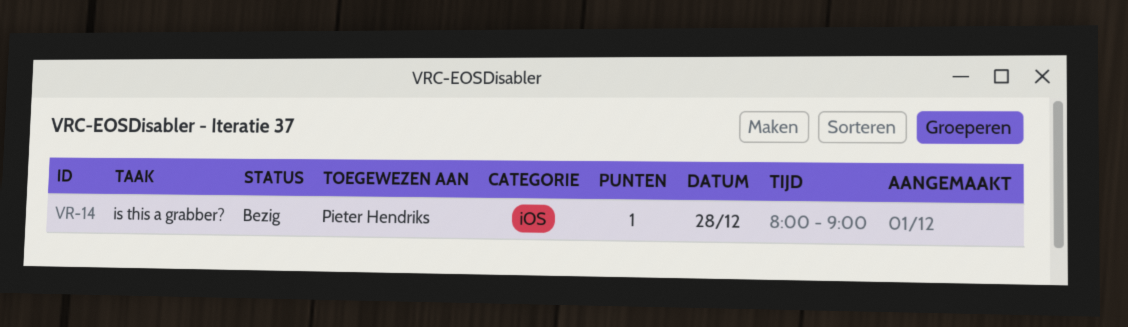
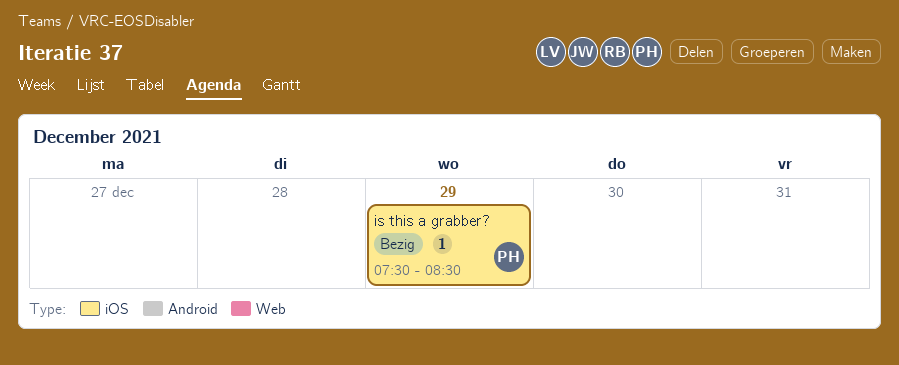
is this a grabber?, day: Dec 28 -> Dec 29
is this a grabber?, begins: 08:00 -> 07:30
is this a grabber?, ends: 09:00 -> 08:30

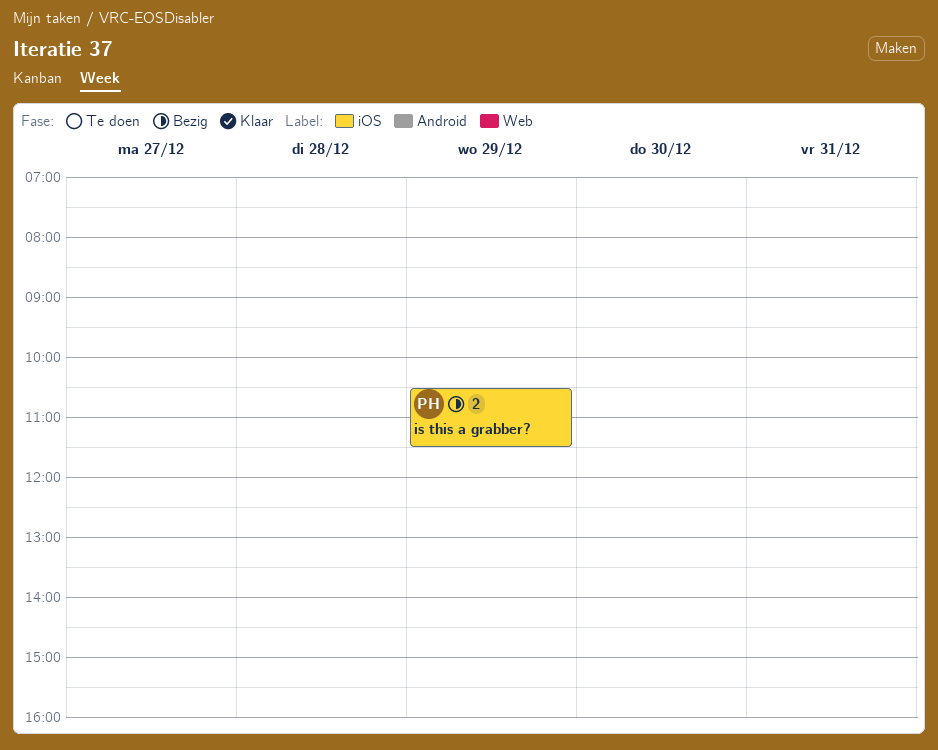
is this a grabber?, estimate: 1 -> 2
is this a grabber?, begins: 07:30 -> 10:30
is this a grabber?, ends: 08:30 -> 11:30

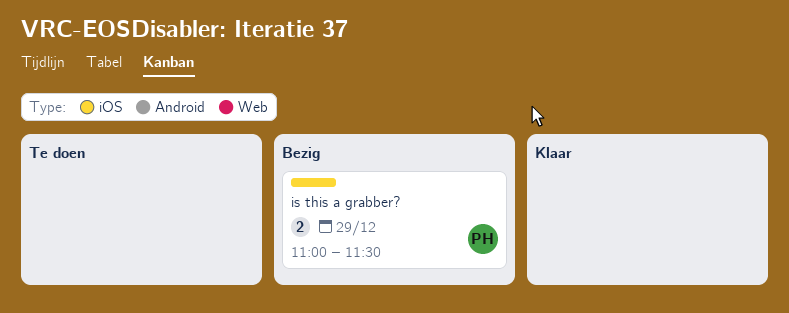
is this a grabber?, begins: 10:30 -> 11:00

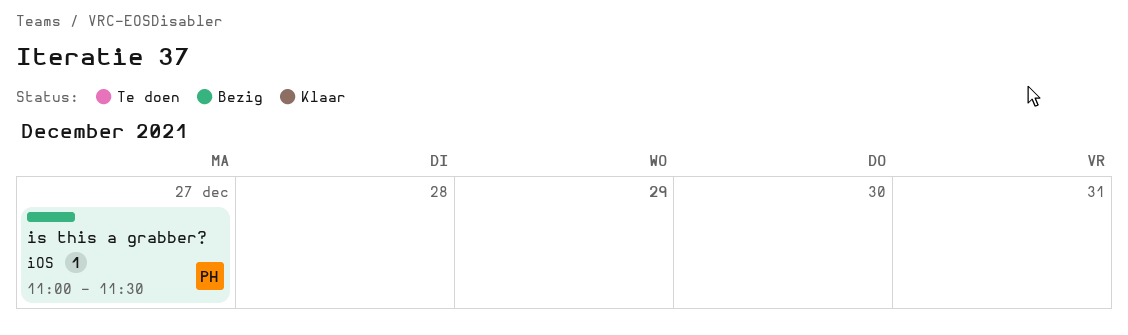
is this a grabber?, estimate: 2 -> 1
is this a grabber?, day: Dec 29 -> Dec 27

